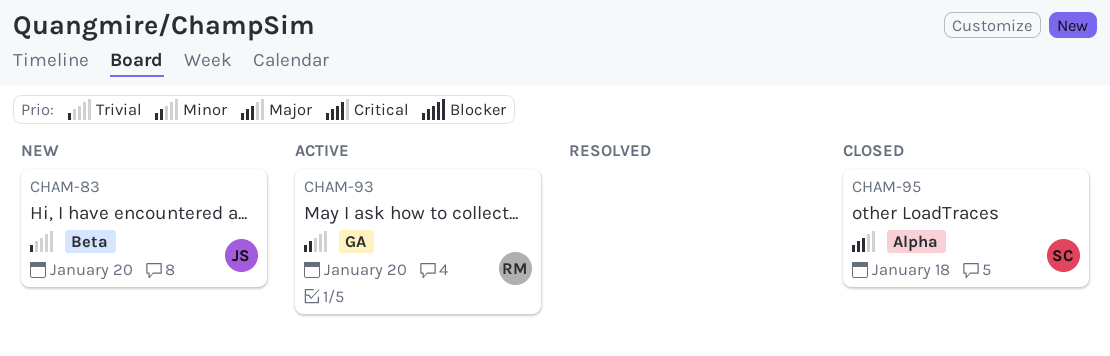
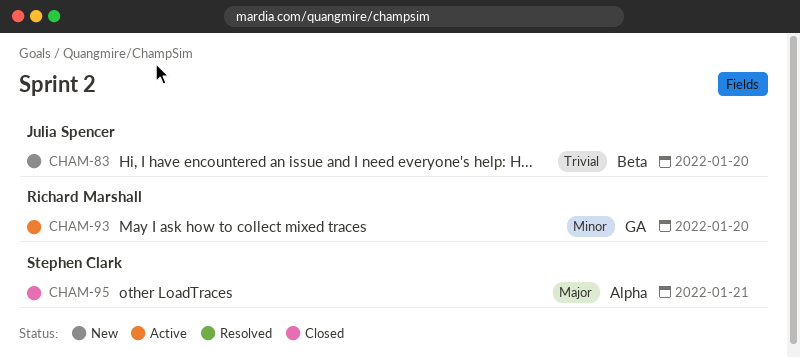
CHAM-95, due: Jan 18 -> Jan 21

